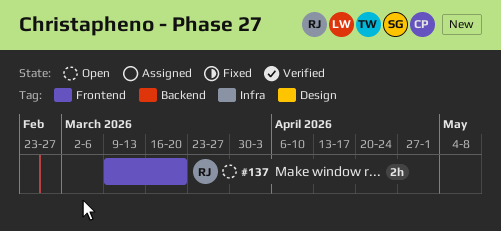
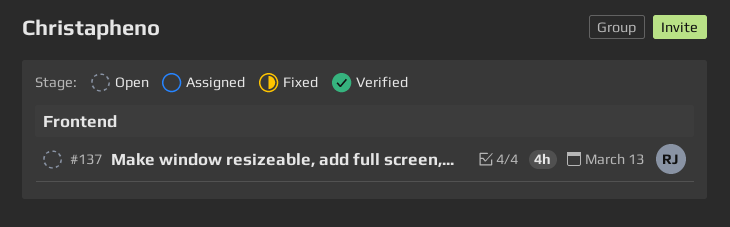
#137, estimate: 2h -> 4h
#137, due: Mar 20 -> Mar 13

